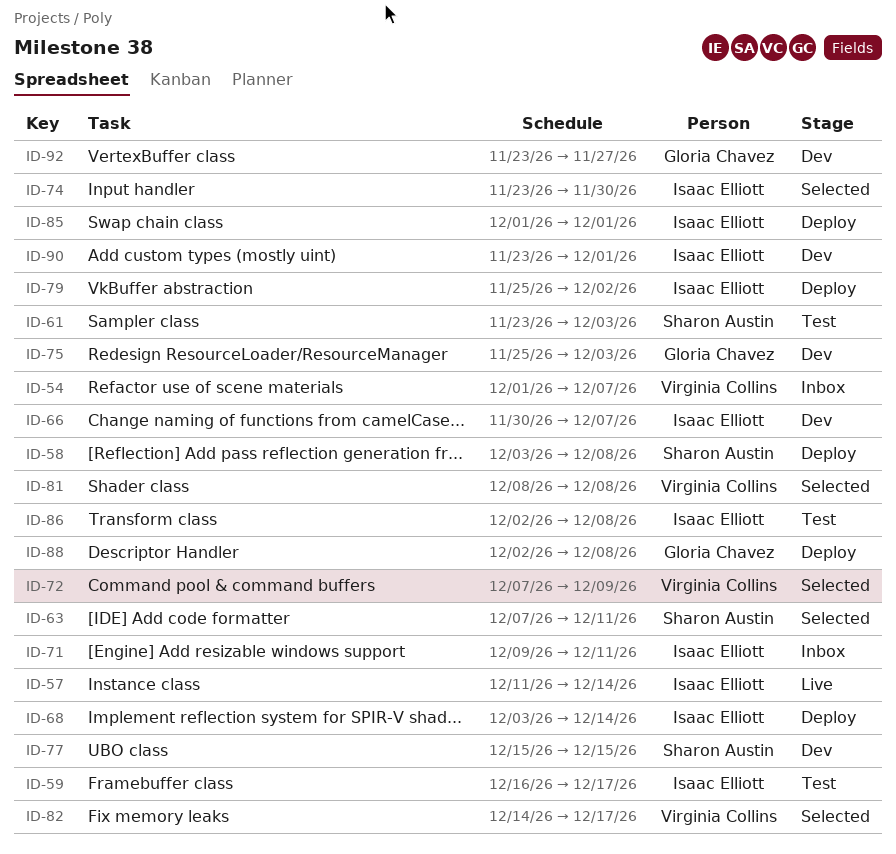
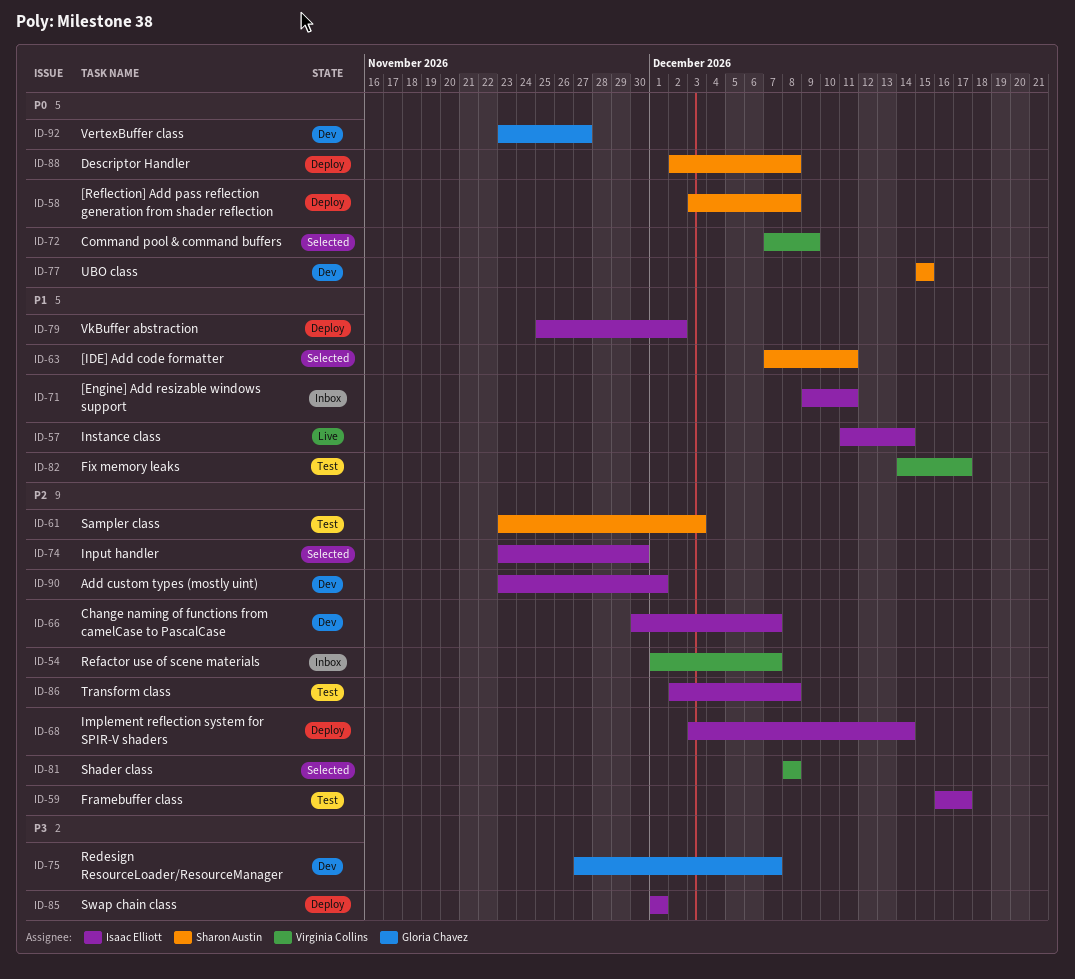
ID-75, start: Nov 25 -> Nov 27
ID-75, due: Dec 3 -> Dec 7
ID-82, status: Selected -> Test
ID-88, owner: Gloria Chavez -> Sharon Austin

